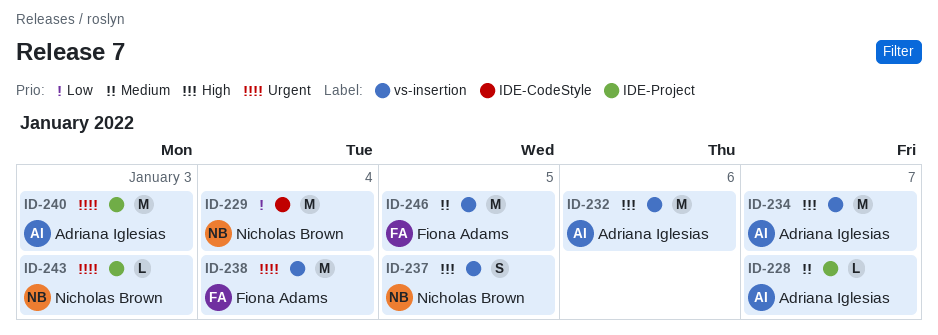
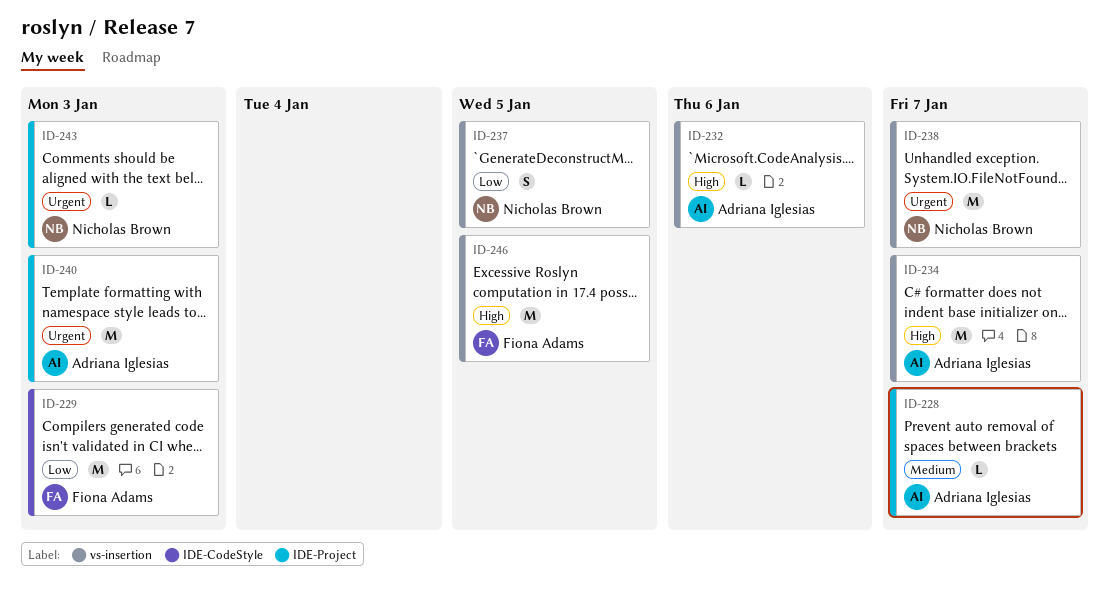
ID-229, owner: Nicholas Brown -> Fiona Adams
ID-229, due: Jan 4 -> Jan 3
ID-232, estimate: M -> L
ID-237, priority: High -> Low
ID-238, owner: Fiona Adams -> Nicholas Brown
ID-238, due: Jan 4 -> Jan 7
ID-246, priority: Medium -> High

